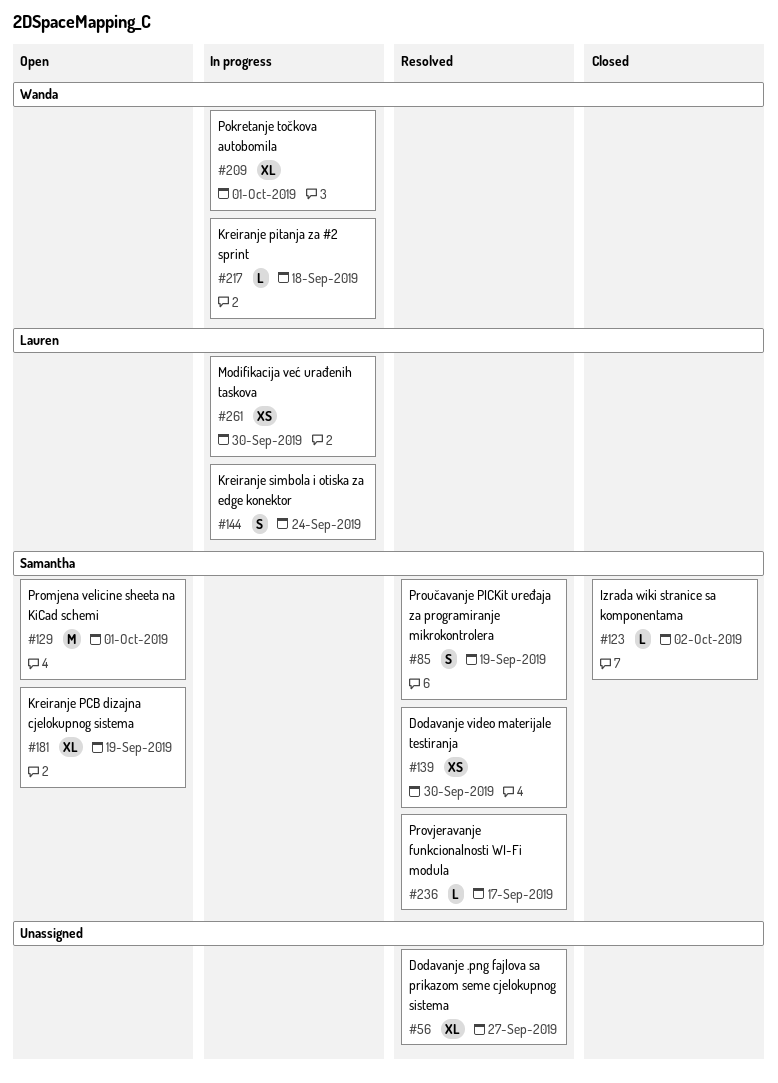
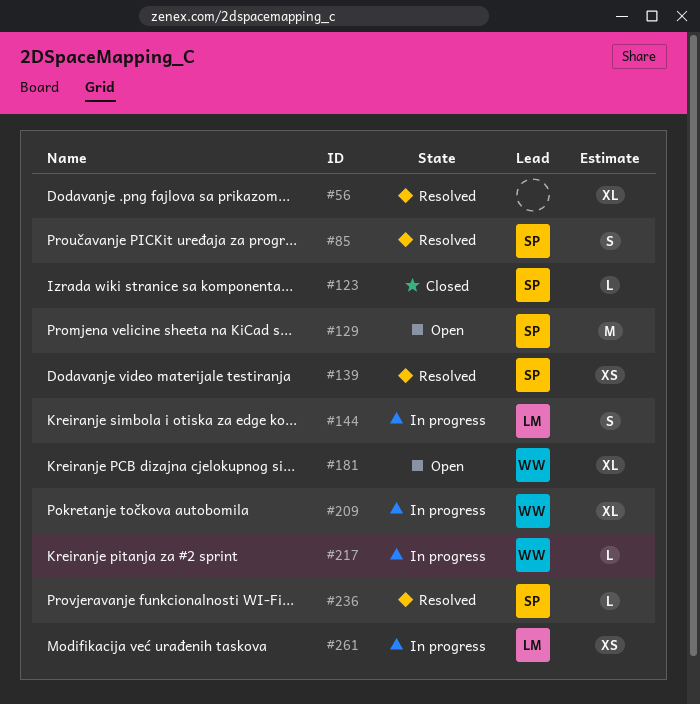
#181, owner: Samantha -> Wanda

